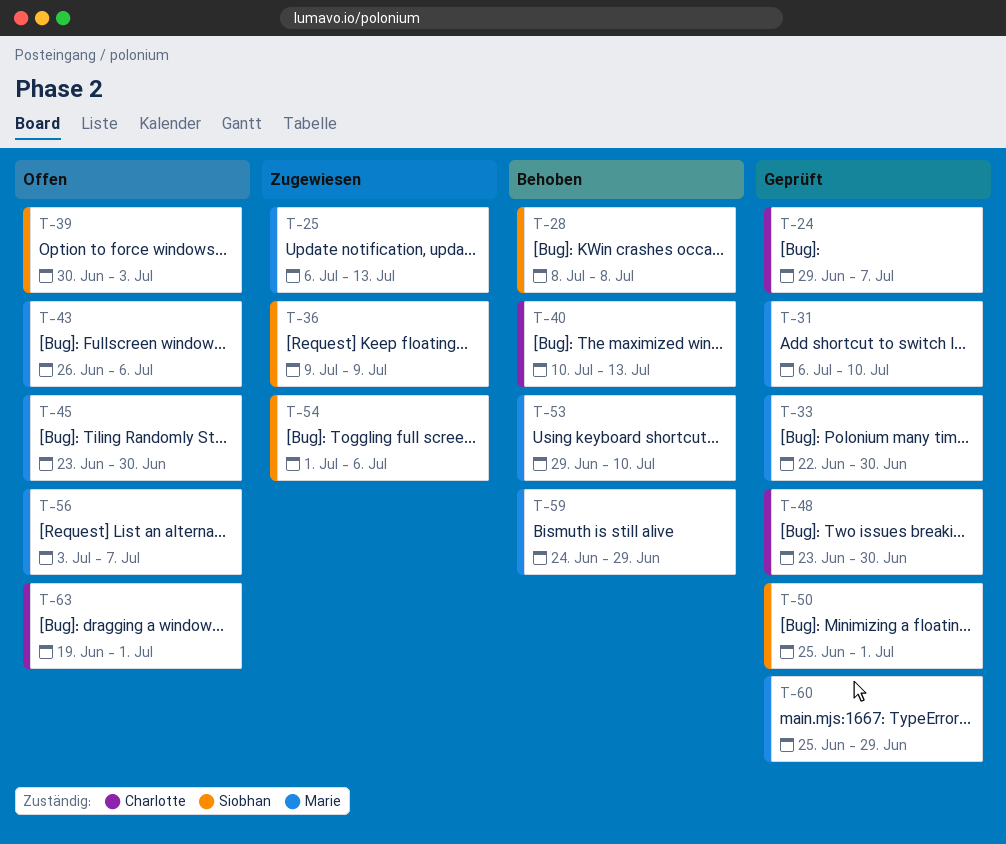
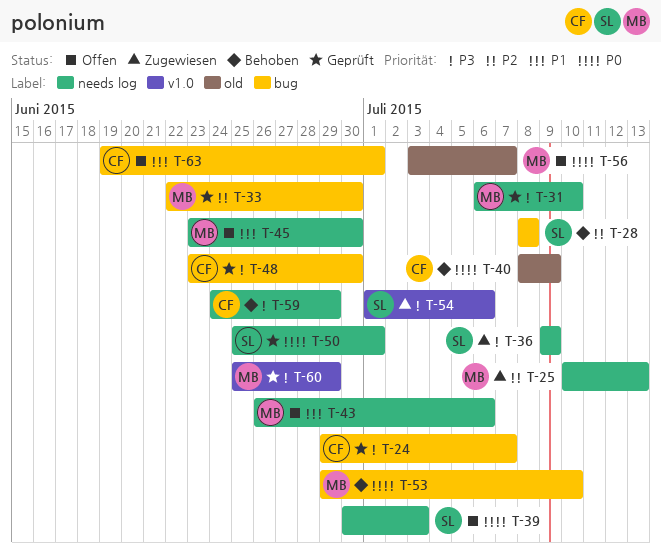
T-25, start: Jul 6 -> Jul 10
T-40, start: Jul 10 -> Jul 8
T-40, due: Jul 13 -> Jul 9
T-59, owner: Marie -> Charlotte

